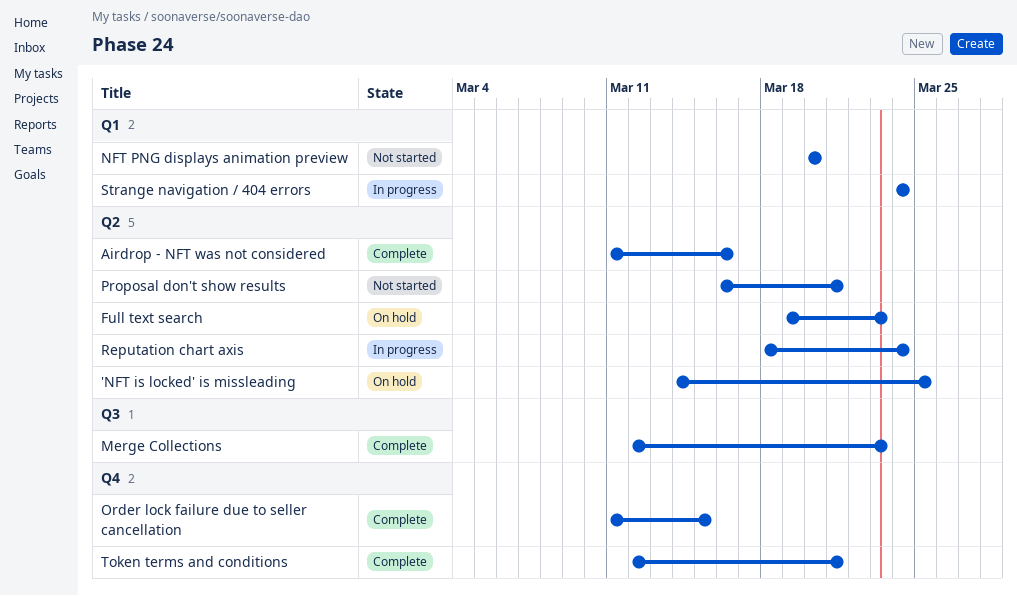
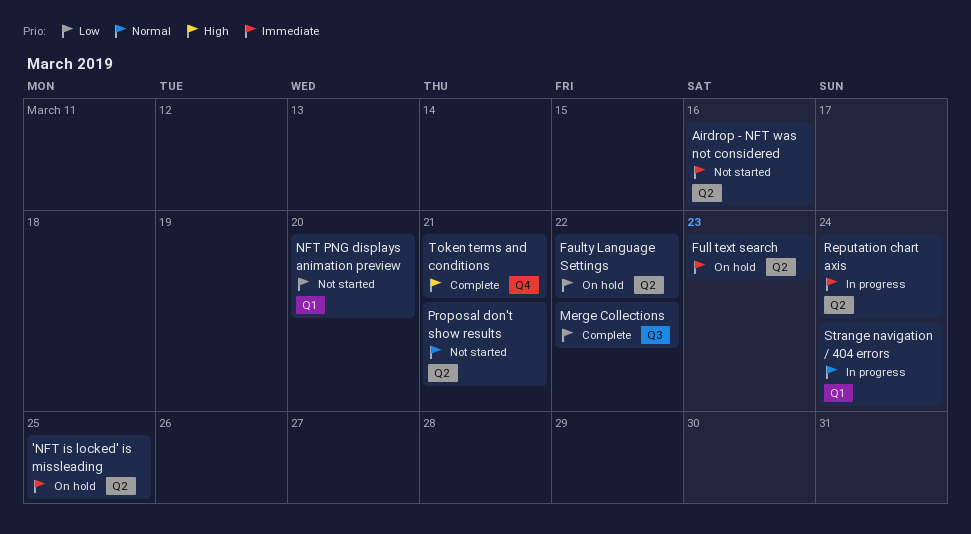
Airdrop - NFT was not considered, status: Complete -> Not started
Faulty Language Settings: none -> present
Merge Collections, due: Mar 23 -> Mar 22
Order lock failure due to seller cancellation: present -> none

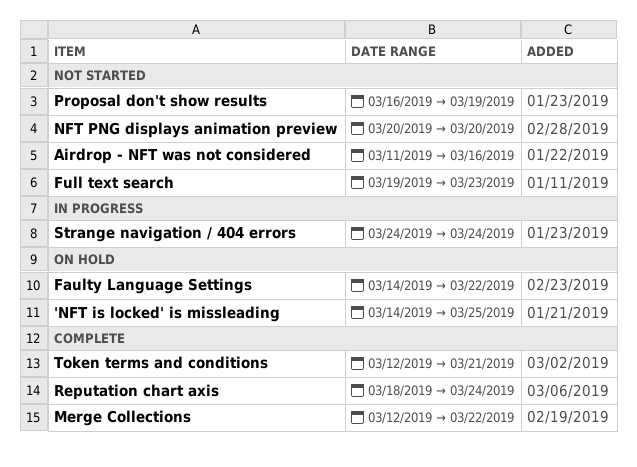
Full text search, status: On hold -> Not started
Proposal don't show results, due: Mar 21 -> Mar 19
Reputation chart axis, status: In progress -> Complete

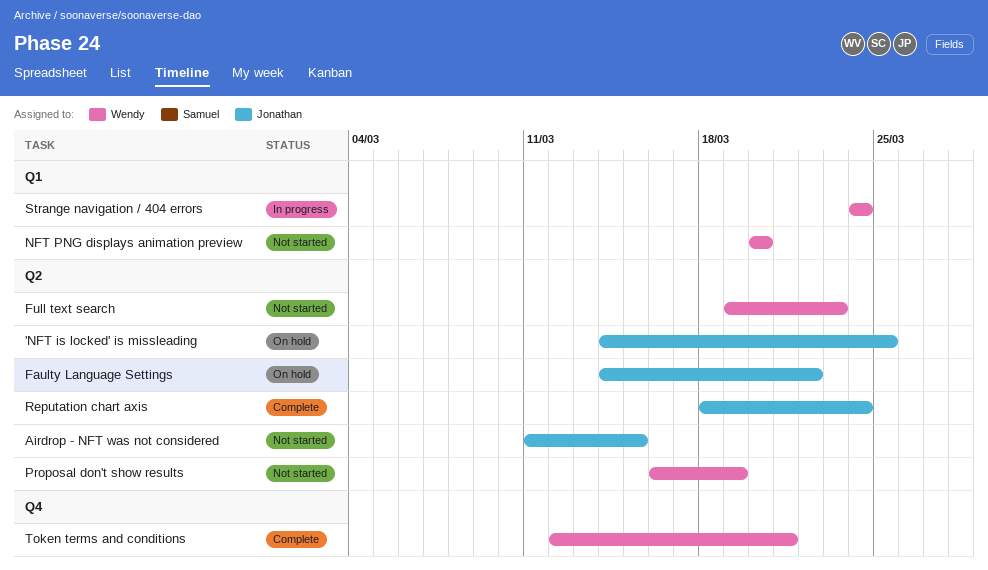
Airdrop - NFT was not considered, due: Mar 16 -> Mar 15
Merge Collections: present -> none

